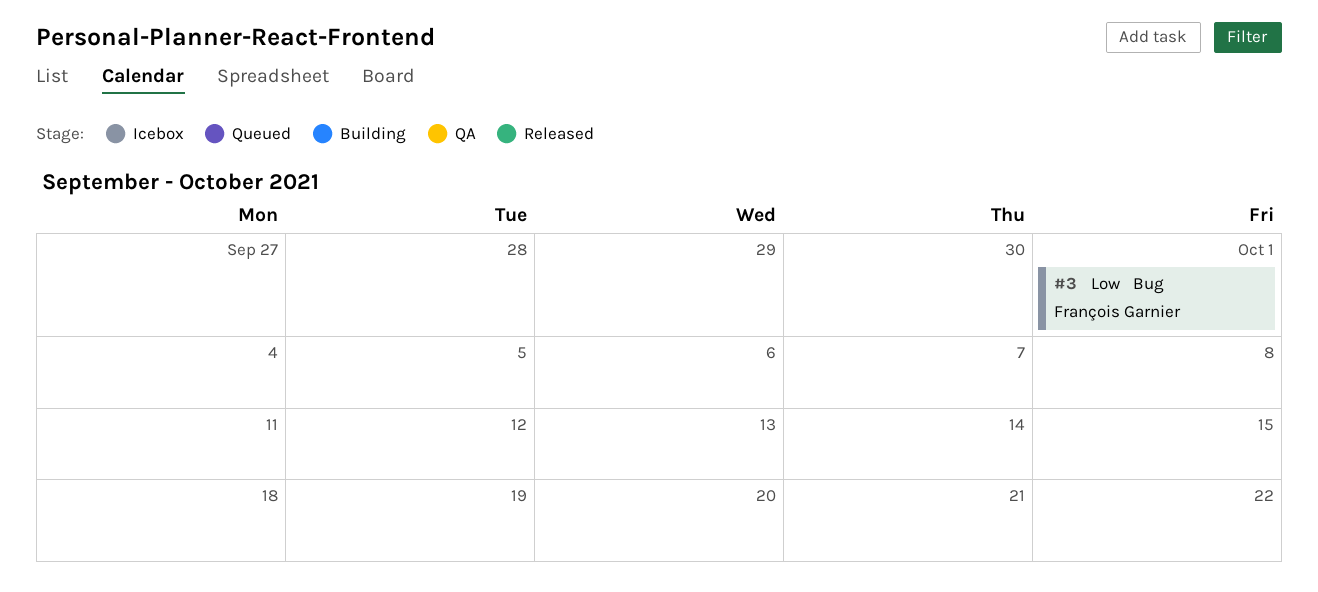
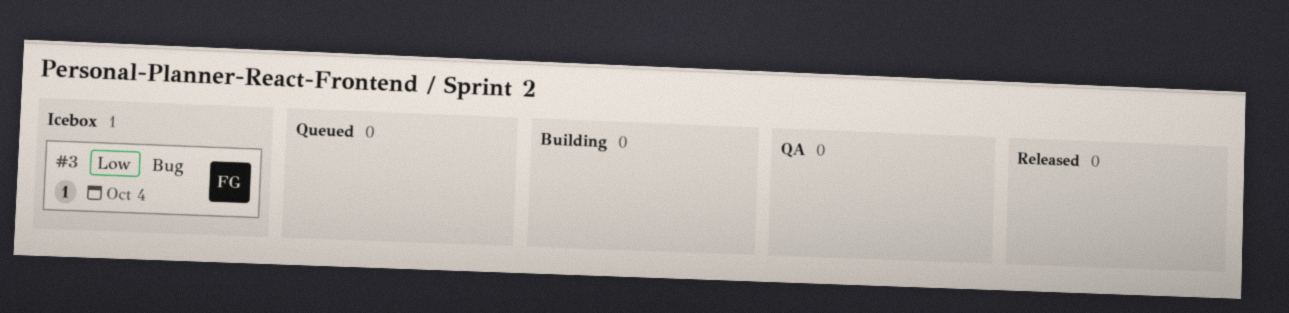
#3, due: Oct 1 -> Oct 4

